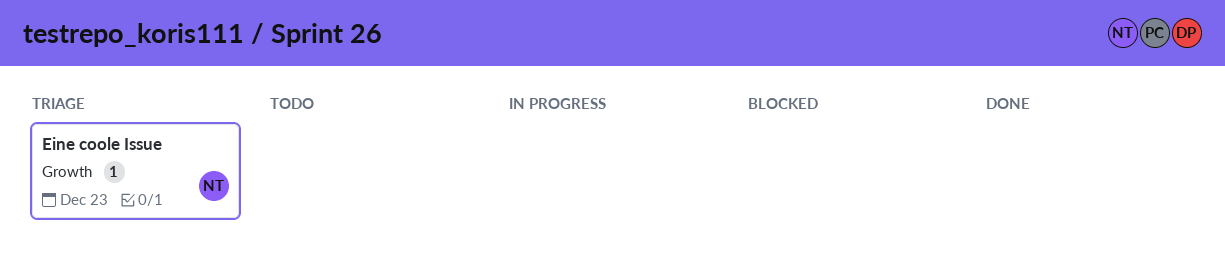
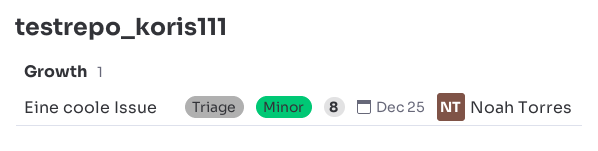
Eine coole Issue, estimate: 1 -> 8
Eine coole Issue, due: Dec 23 -> Dec 25

